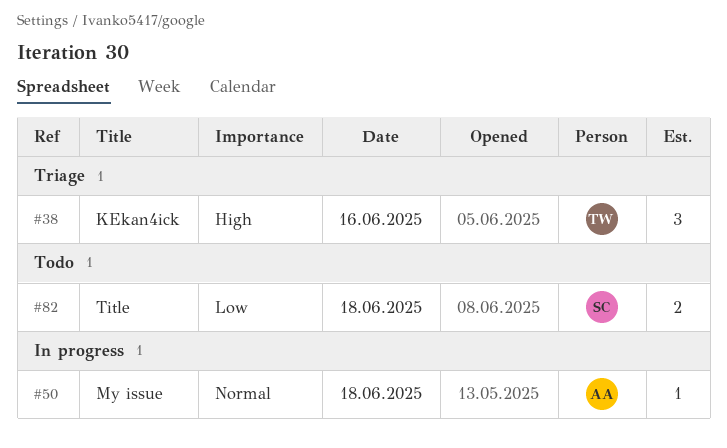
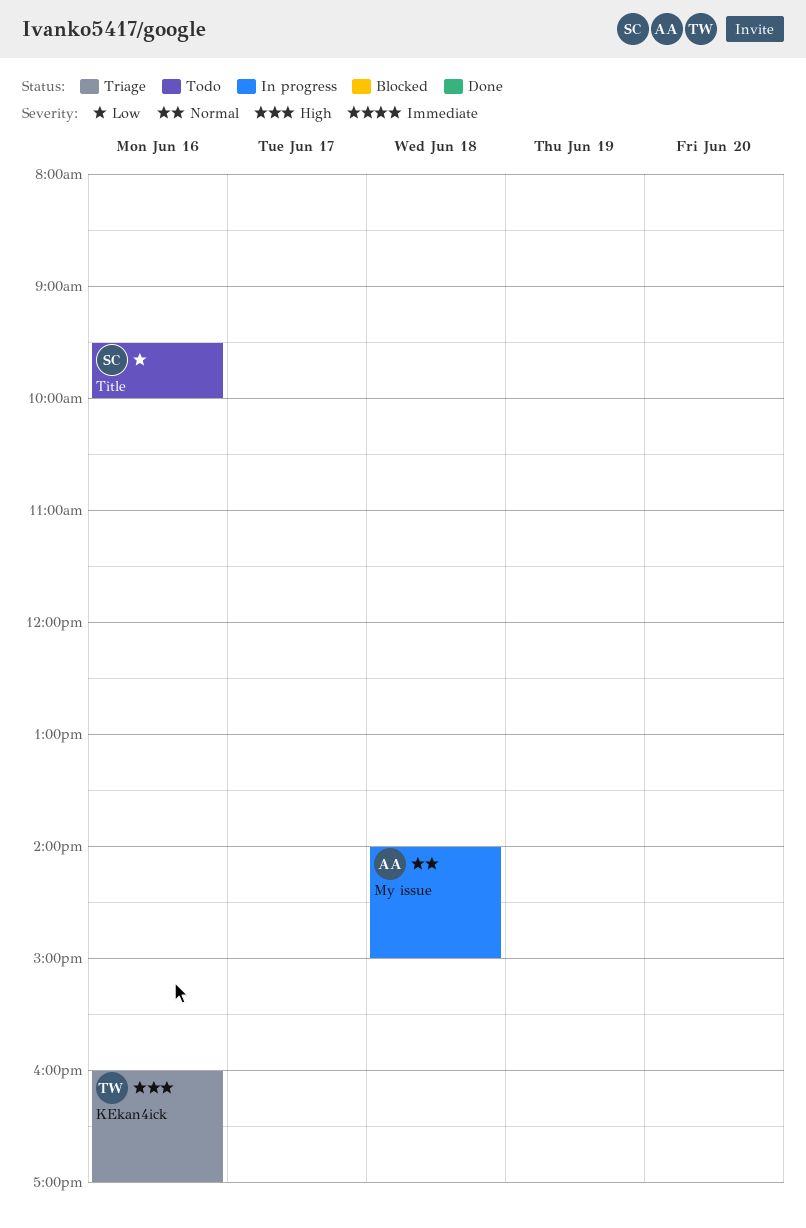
Title, day: Jun 18 -> Jun 16

